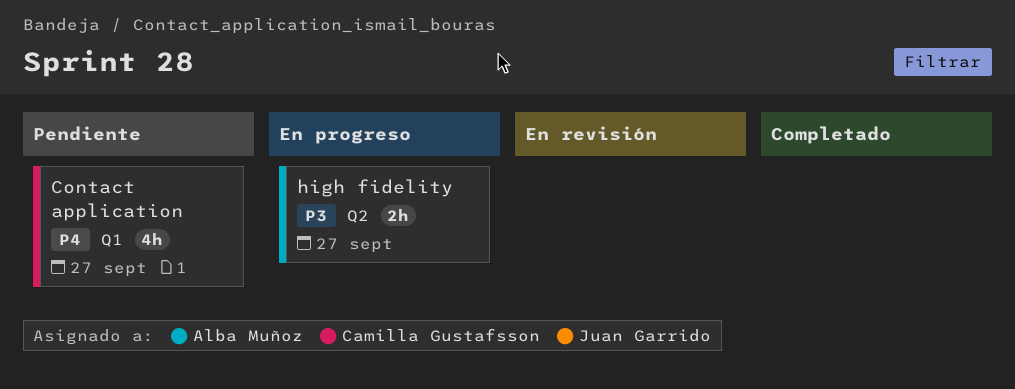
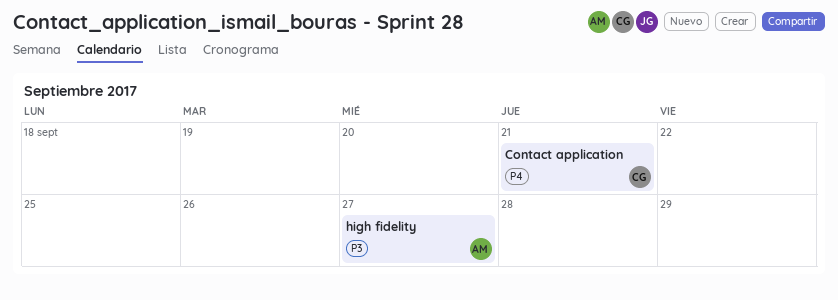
Contact application, due: Sep 27 -> Sep 21

